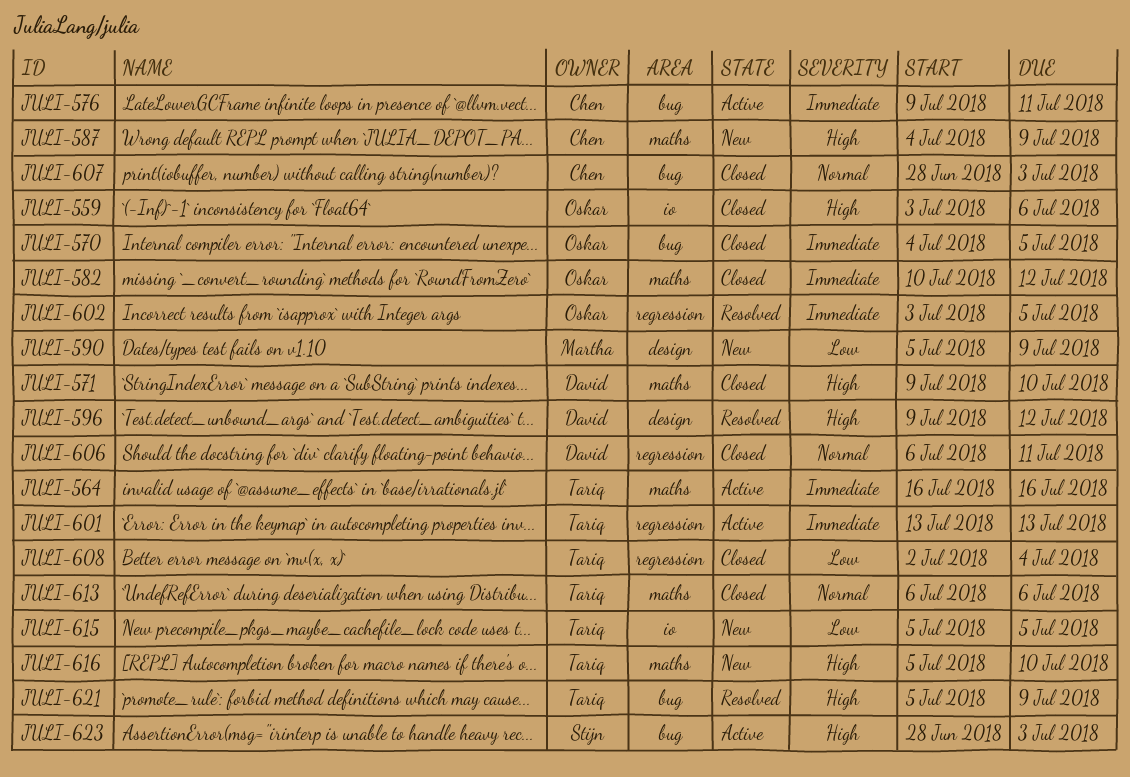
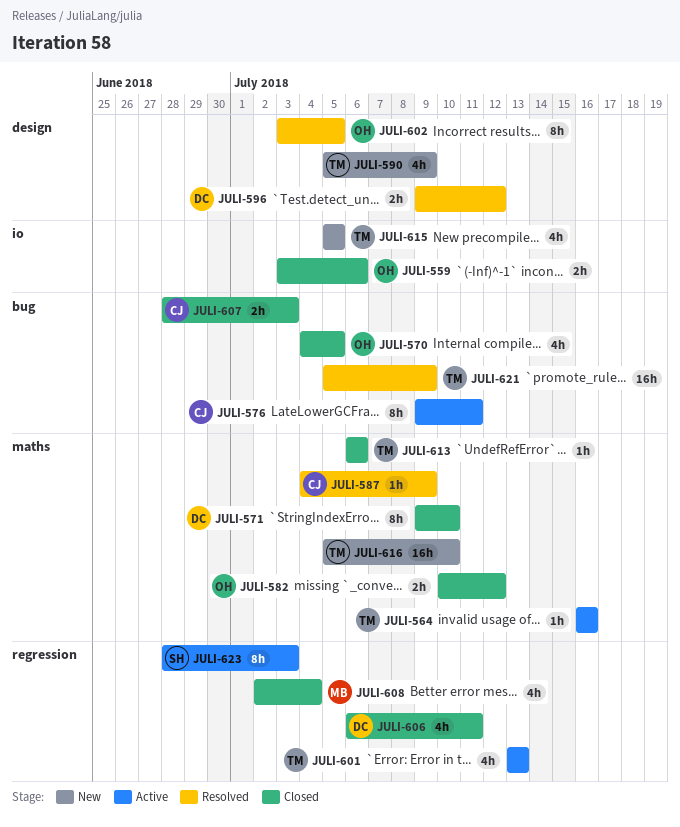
JULI-587, status: New -> Resolved
JULI-590, owner: Martha -> Tariq
JULI-602, label: regression -> design
JULI-608, owner: Tariq -> Martha
JULI-623, label: bug -> regression

